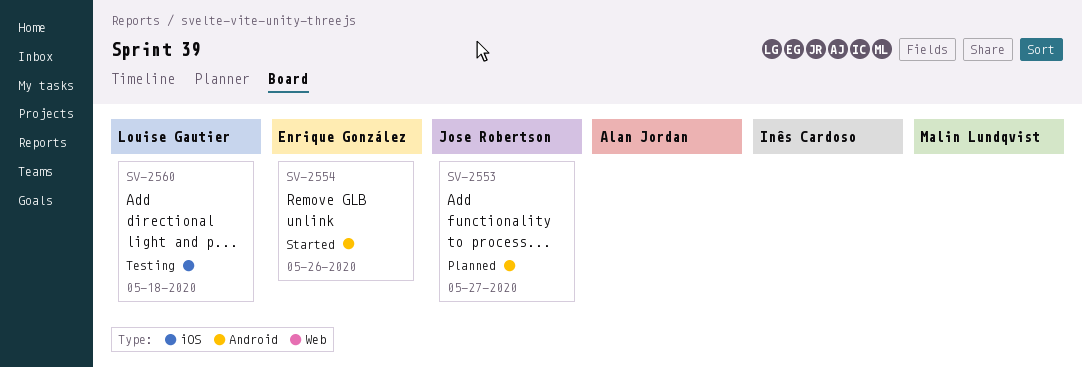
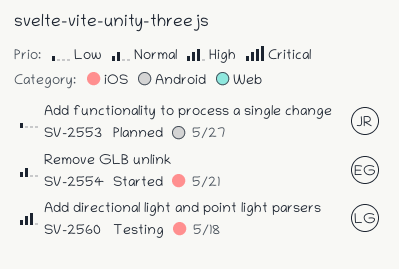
SV-2554, label: Android -> iOS
SV-2554, due: May 26 -> May 21

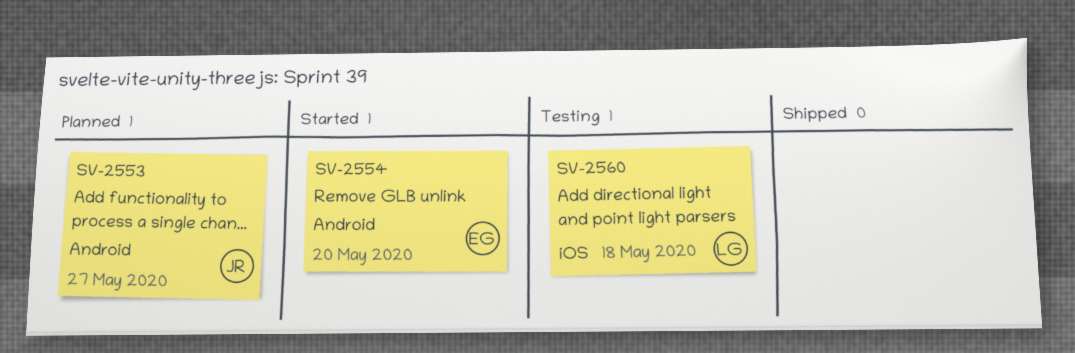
SV-2554, label: iOS -> Android
SV-2554, due: May 21 -> May 20

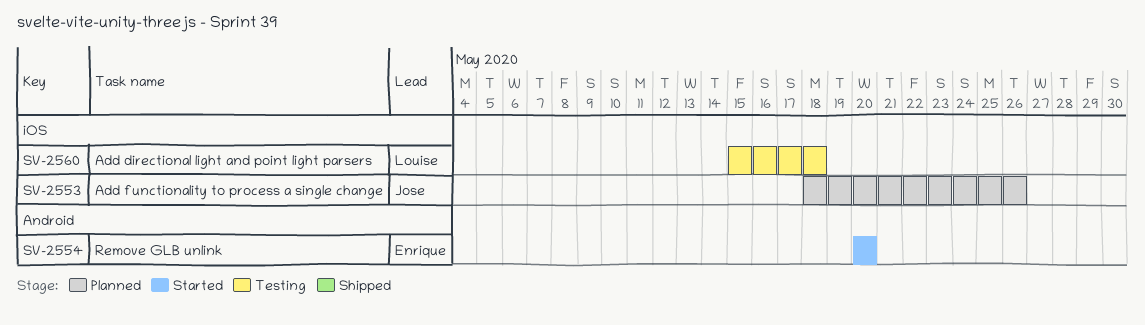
SV-2553, label: Android -> iOS
SV-2553, due: May 27 -> May 26

